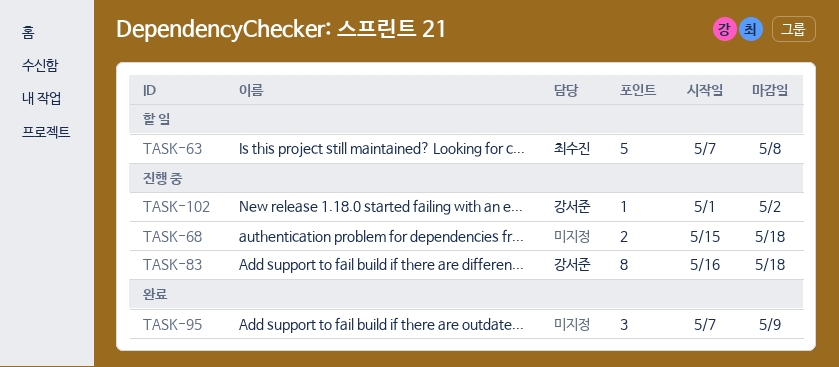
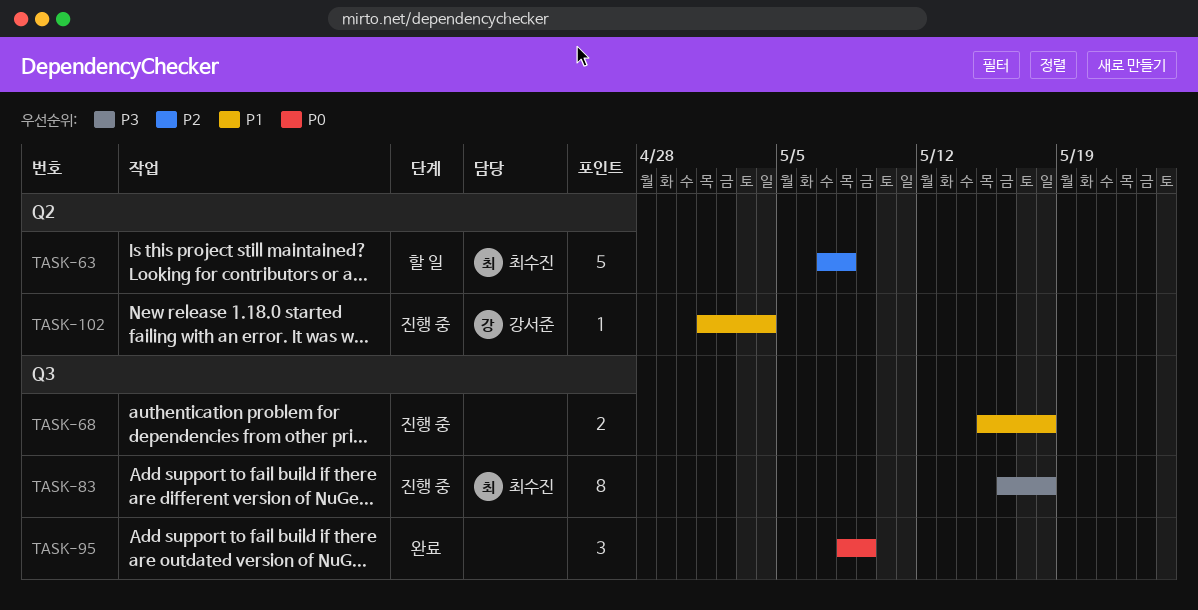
TASK-83, owner: 강서준 -> 최수진
TASK-95, start: May 7 -> May 8
TASK-102, due: May 2 -> May 4

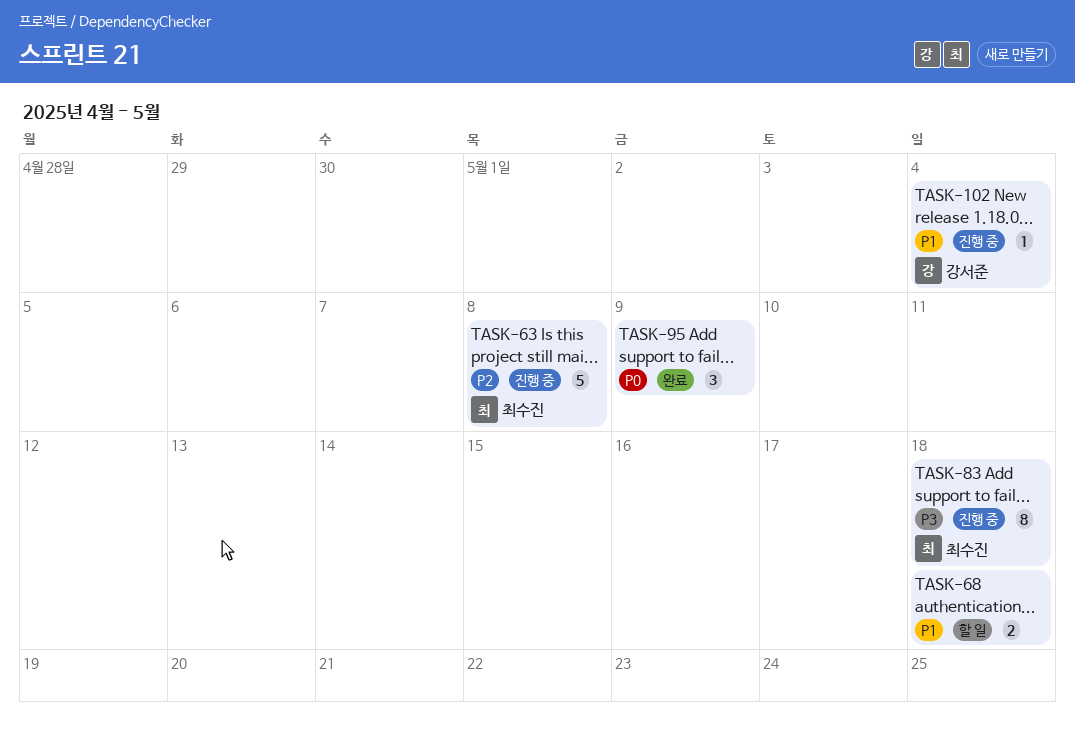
TASK-63, status: 할 일 -> 진행 중
TASK-68, status: 진행 중 -> 할 일

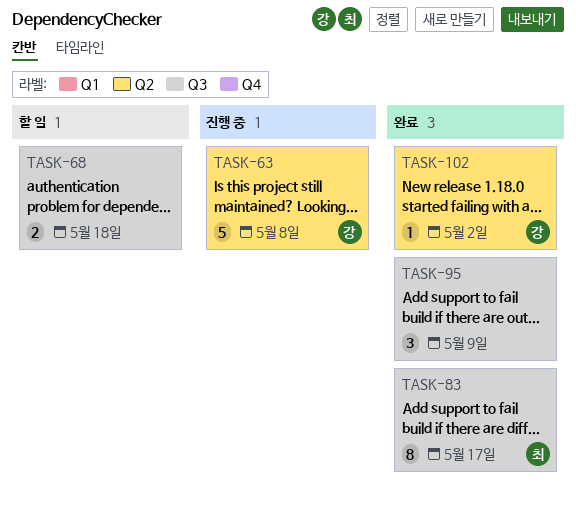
TASK-63, owner: 최수진 -> 강서준
TASK-83, status: 진행 중 -> 완료
TASK-83, due: May 18 -> May 17
TASK-102, status: 진행 중 -> 완료
TASK-102, due: May 4 -> May 2

